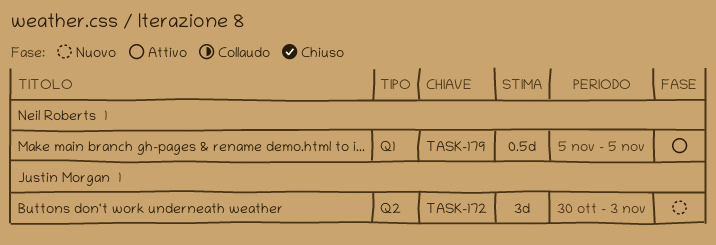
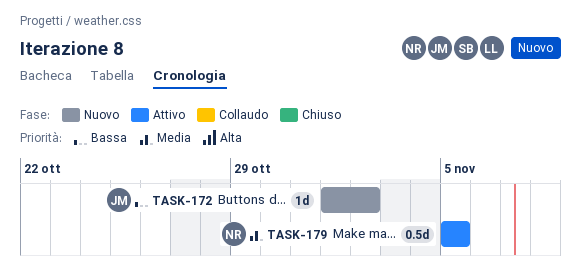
TASK-172, estimate: 3d -> 1d
TASK-172, start: Oct 30 -> Nov 1
TASK-172, due: Nov 3 -> Nov 2

